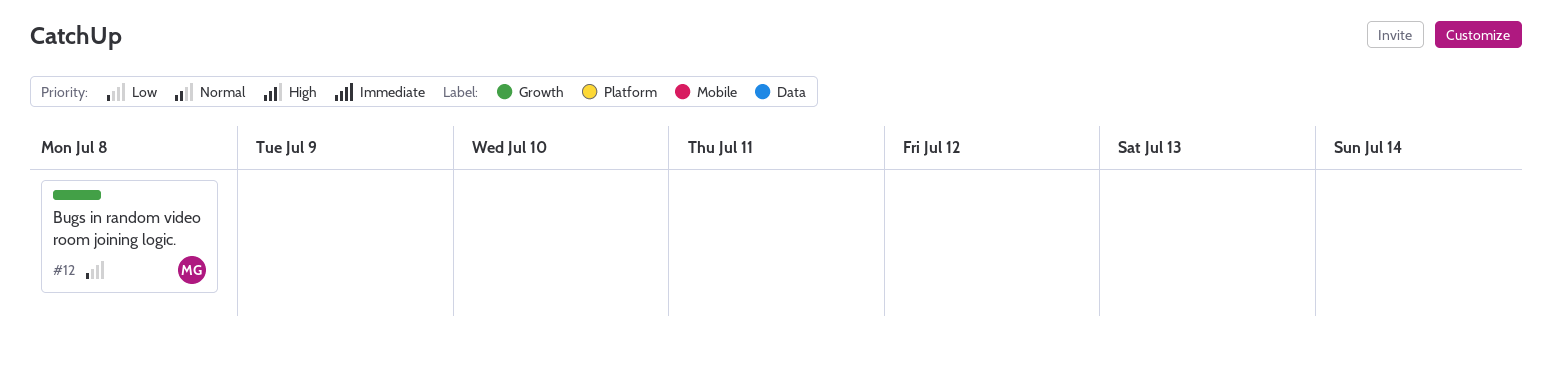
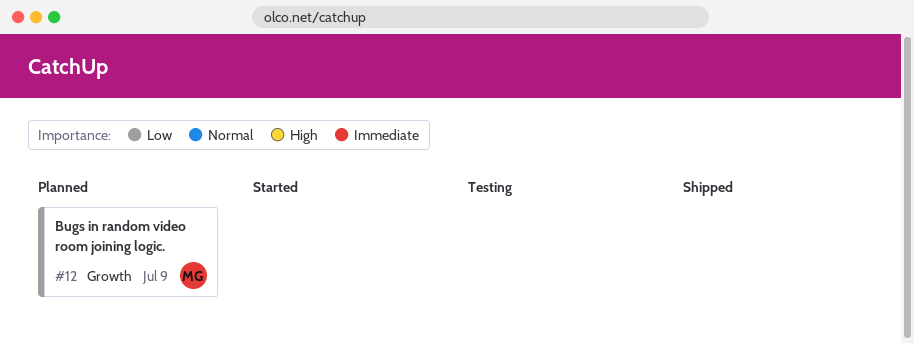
#12, due: Jul 8 -> Jul 9

